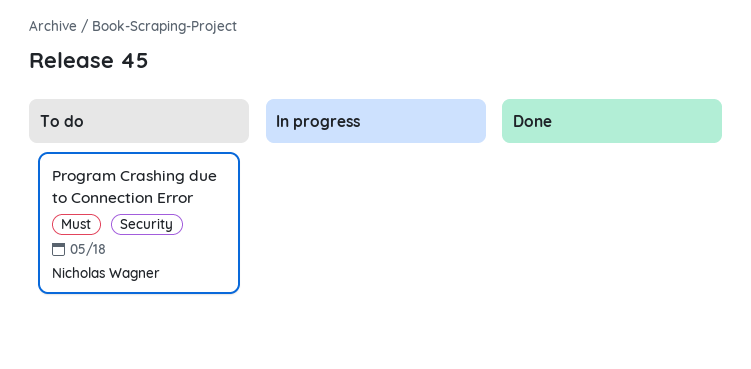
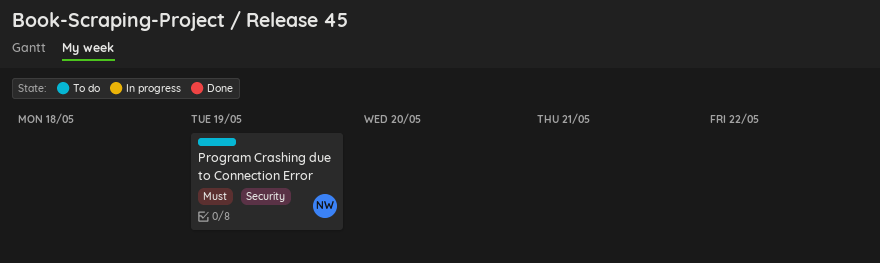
Program Crashing due to Connection Error, due: May 18 -> May 19

